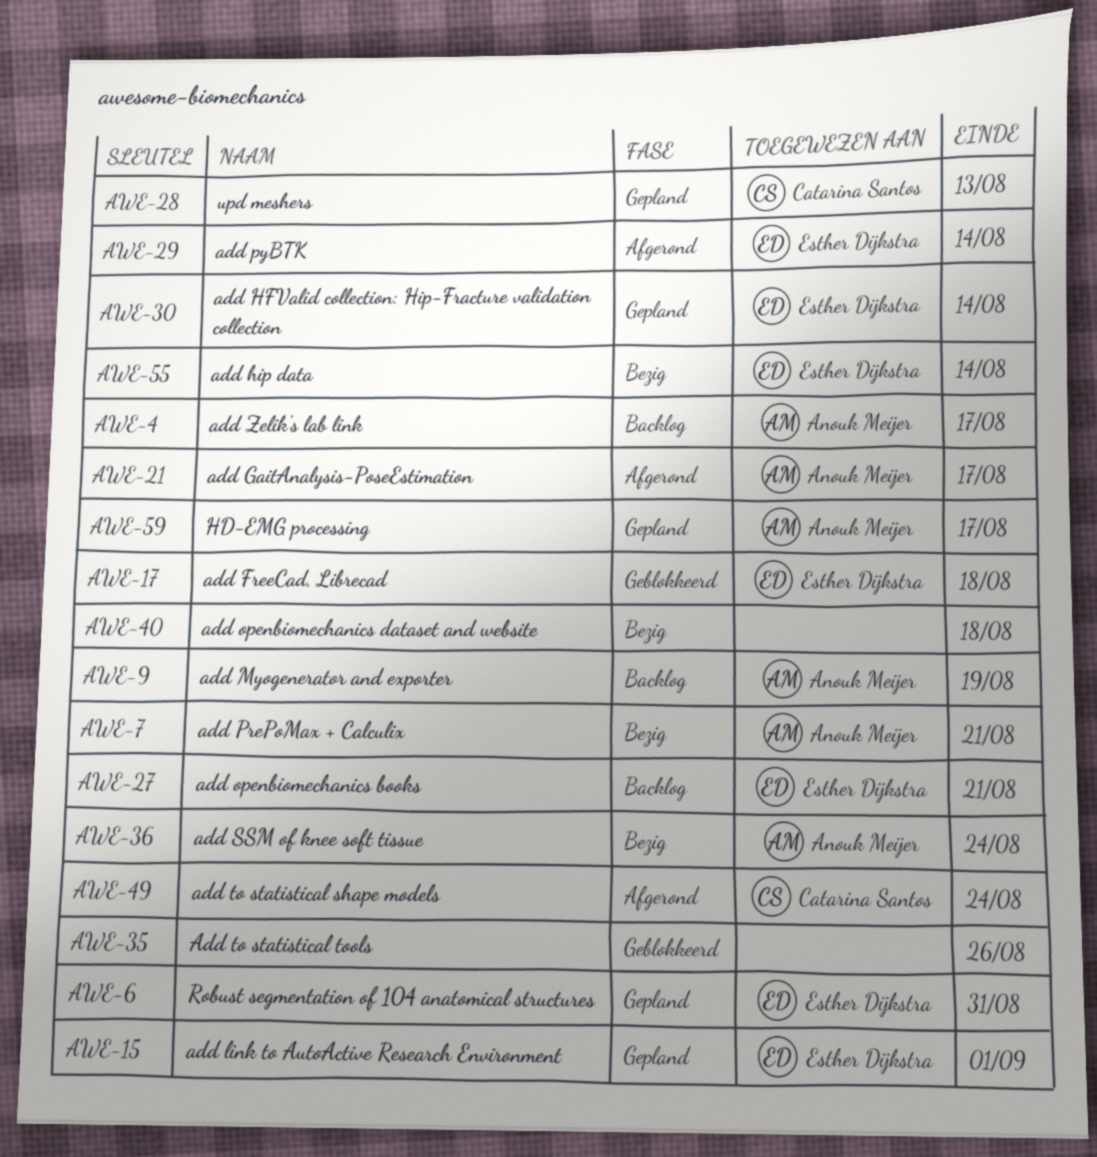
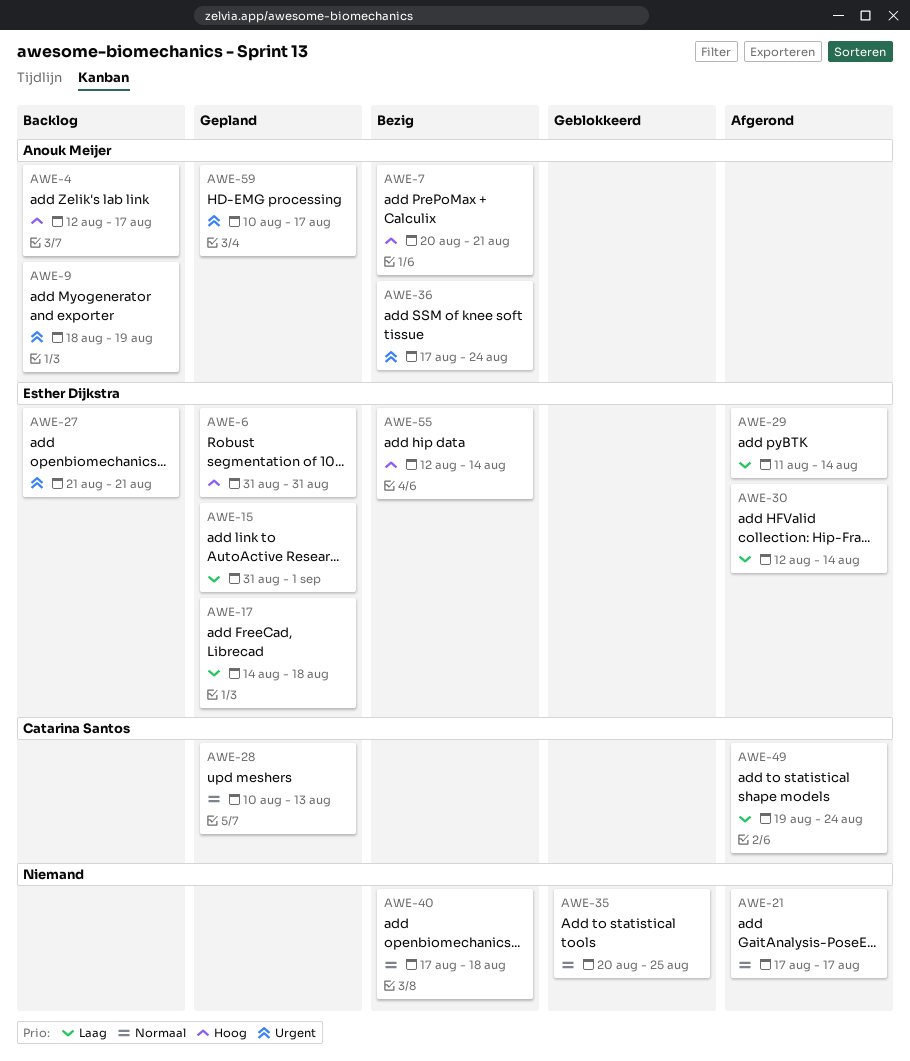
AWE-17, status: Geblokkeerd -> Gepland
AWE-21, owner: Anouk Meijer -> none
AWE-30, status: Gepland -> Afgerond
AWE-35, due: Aug 26 -> Aug 25

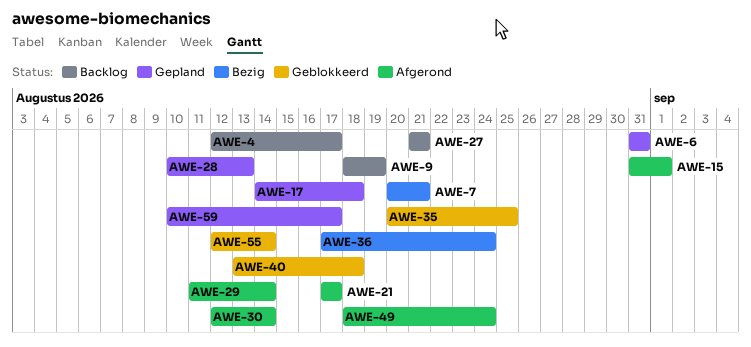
AWE-15, status: Gepland -> Afgerond
AWE-40, status: Bezig -> Geblokkeerd
AWE-40, start: Aug 17 -> Aug 13
AWE-49, start: Aug 19 -> Aug 18
AWE-55, status: Bezig -> Geblokkeerd

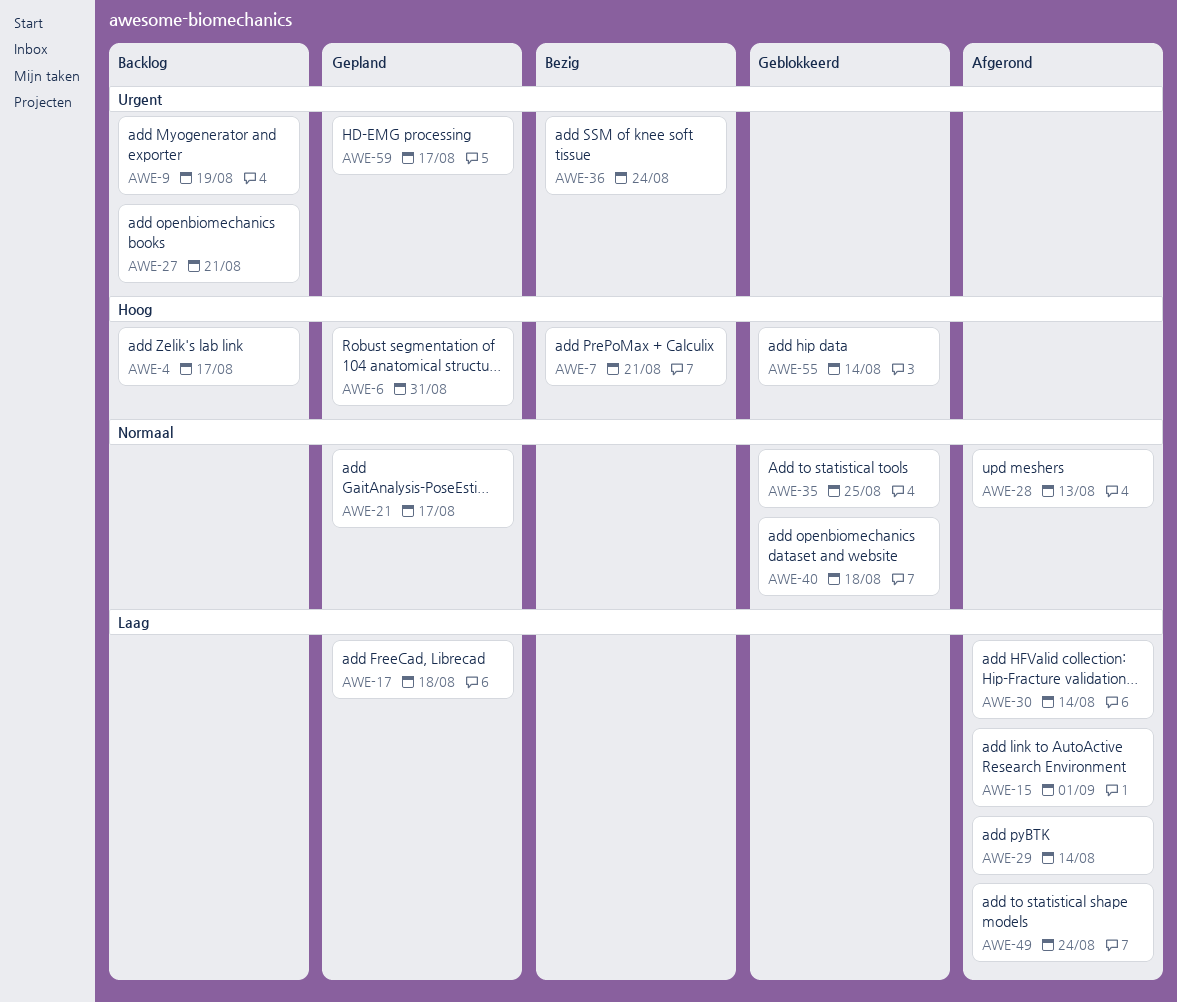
AWE-21, status: Afgerond -> Gepland
AWE-28, status: Gepland -> Afgerond

